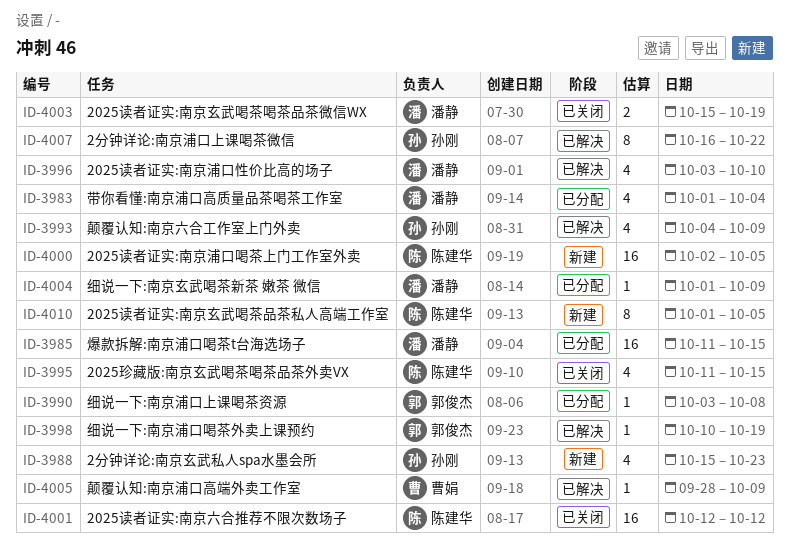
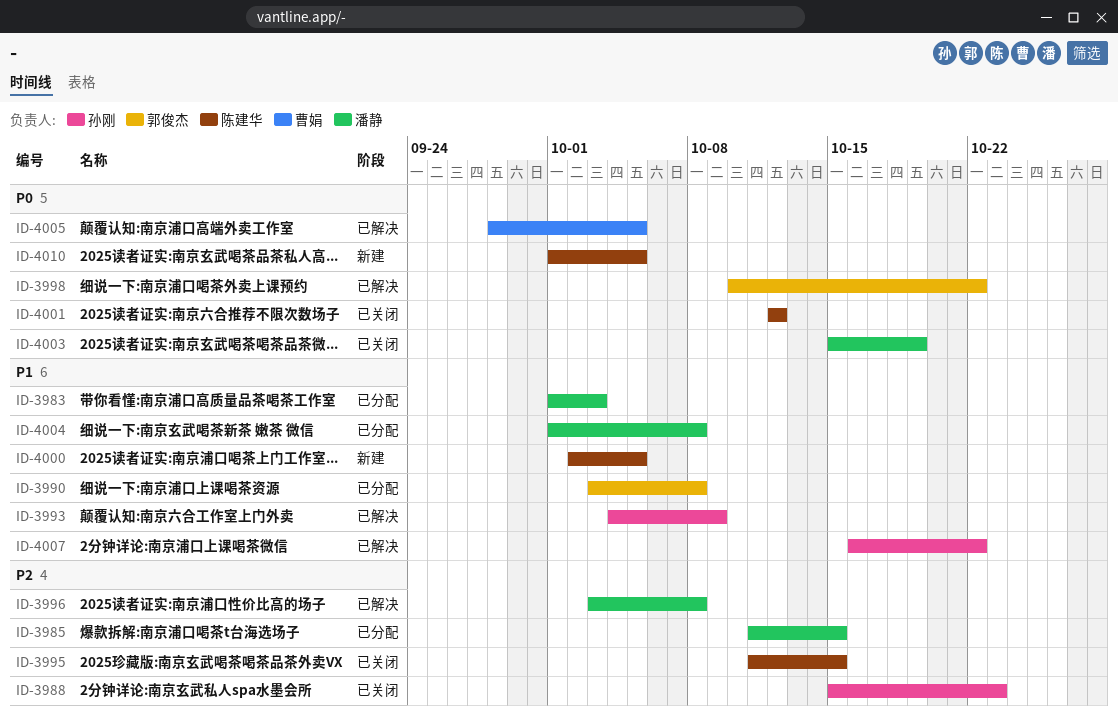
ID-3983, due: Oct 4 -> Oct 3
ID-3988, status: 新建 -> 已关闭
ID-3996, due: Oct 10 -> Oct 8
ID-3998, due: Oct 19 -> Oct 22
ID-4004, due: Oct 9 -> Oct 8
ID-4005, due: Oct 9 -> Oct 5

